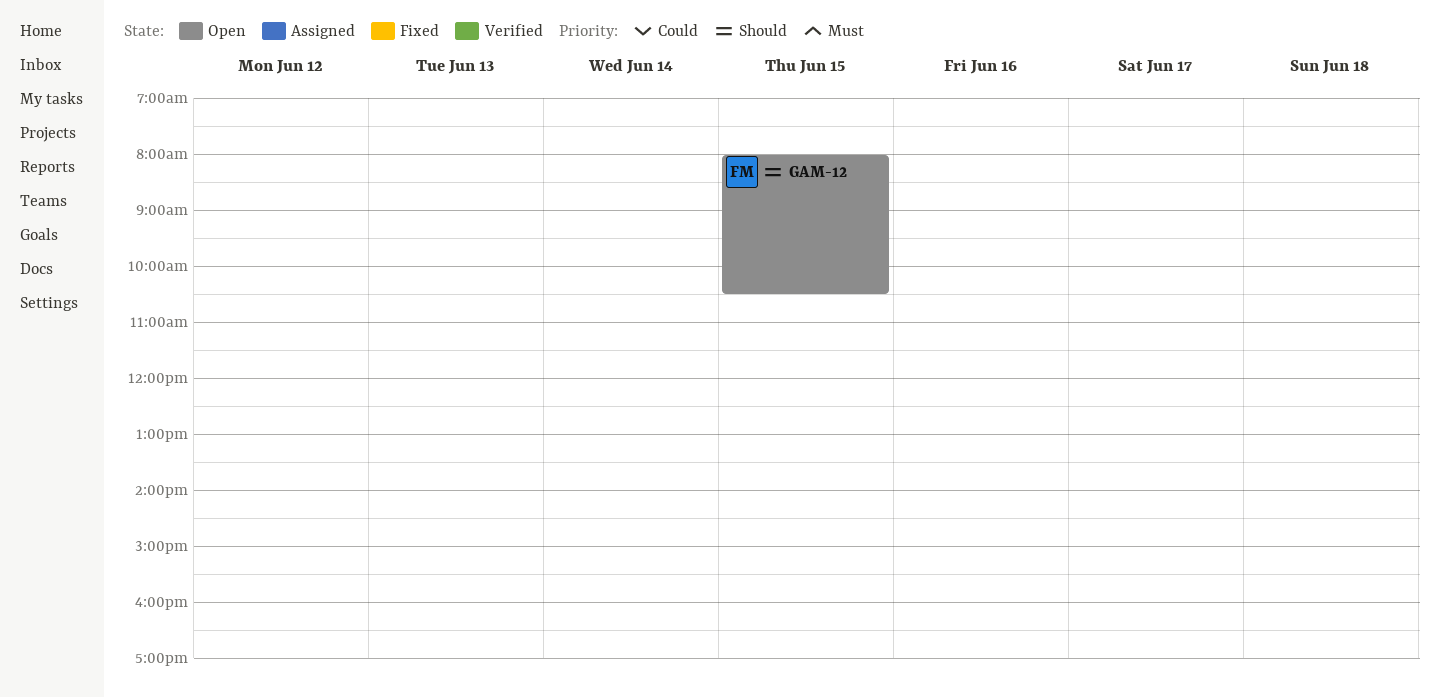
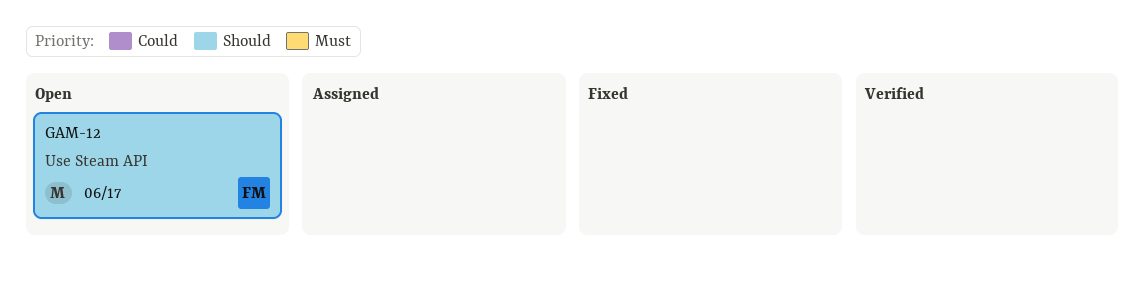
GAM-12, day: Jun 15 -> Jun 17

